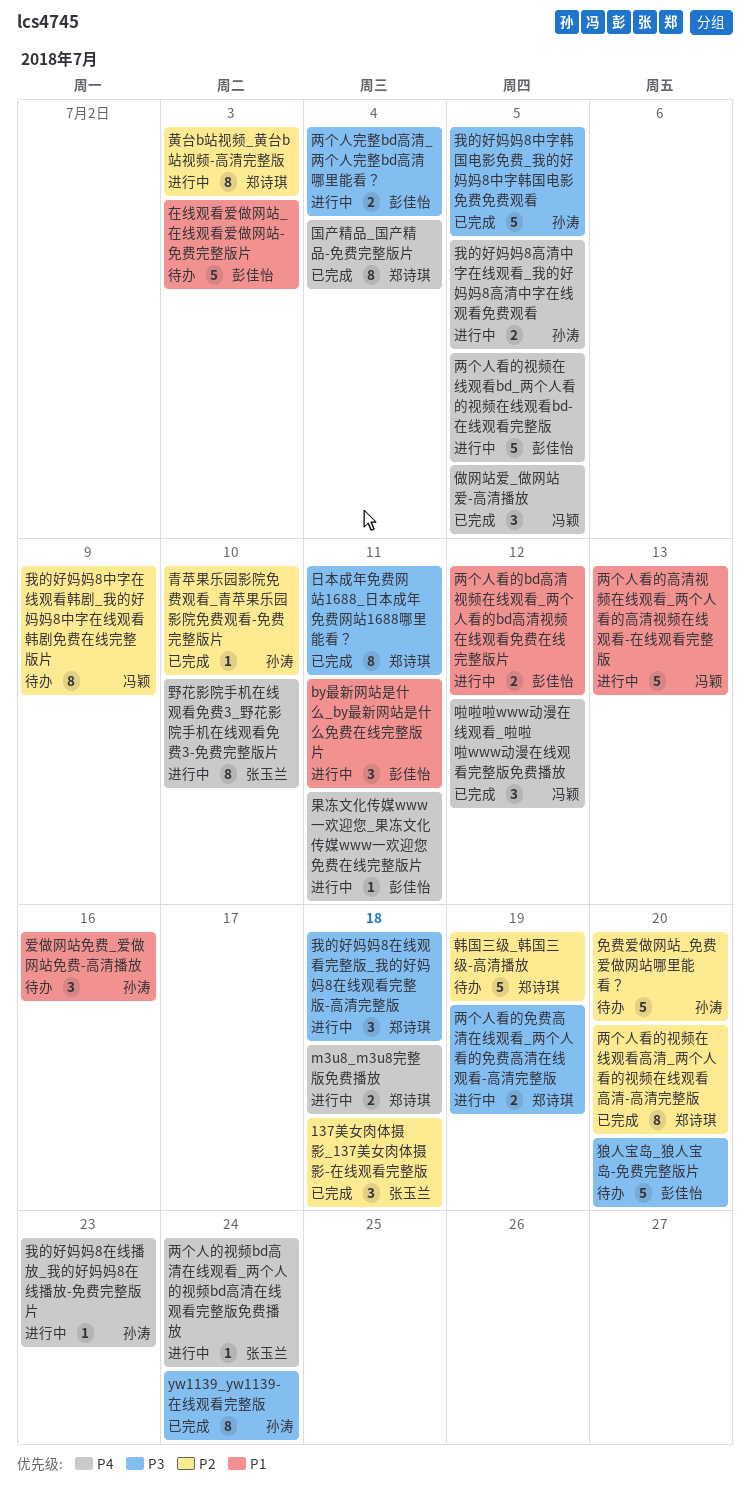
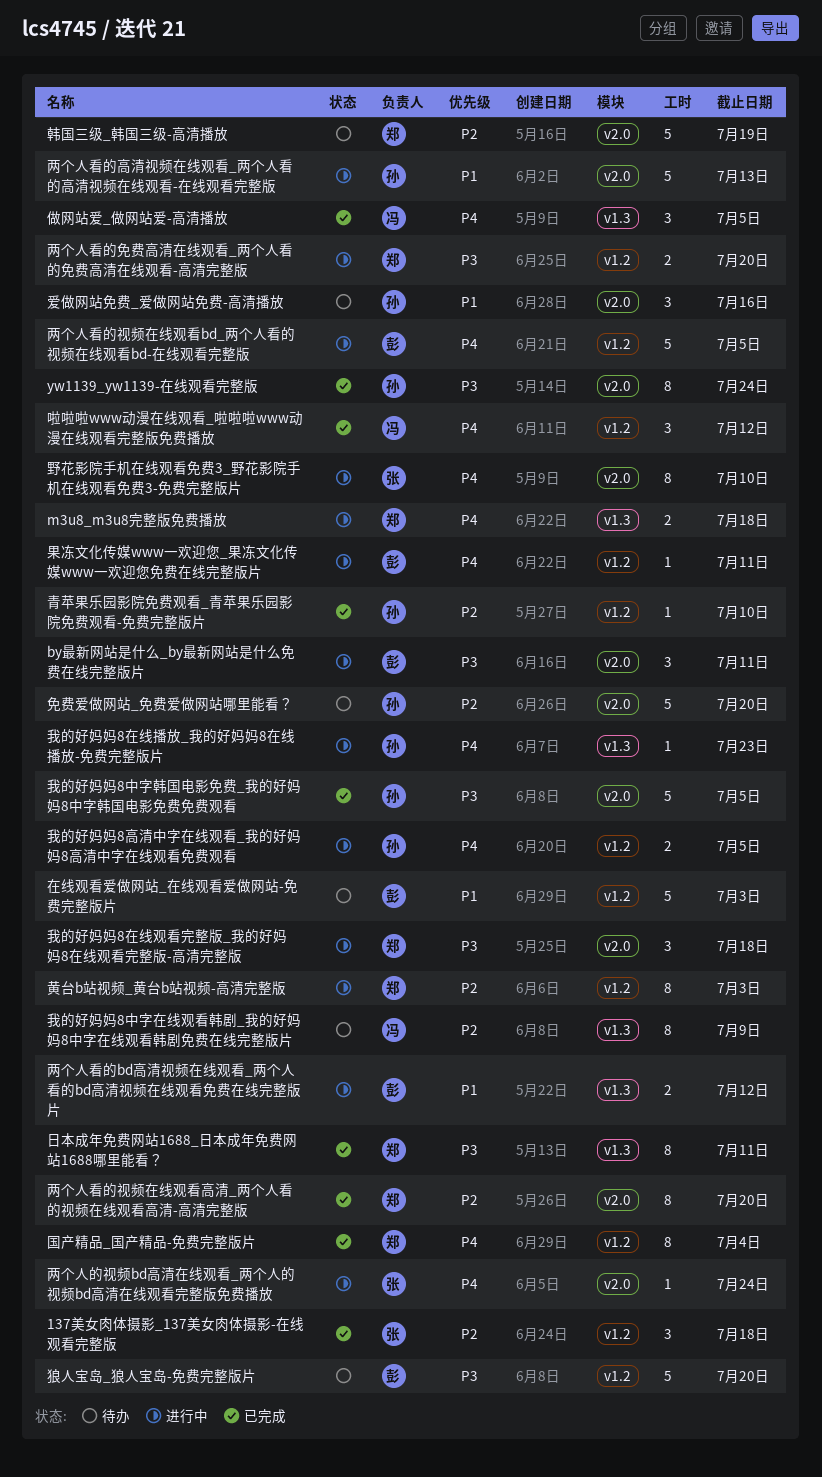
by最新网站是什么_by最新网站是什么免费在线完整版片, priority: P1 -> P3
两个人完整bd高清_两个人完整bd高清哪里能看？: present -> none
两个人看的免费高清在线观看_两个人看的免费高清在线观看-高清完整版, due: Jul 19 -> Jul 20
两个人看的高清视频在线观看_两个人看的高清视频在线观看-在线观看完整版, owner: 冯颖 -> 孙涛

